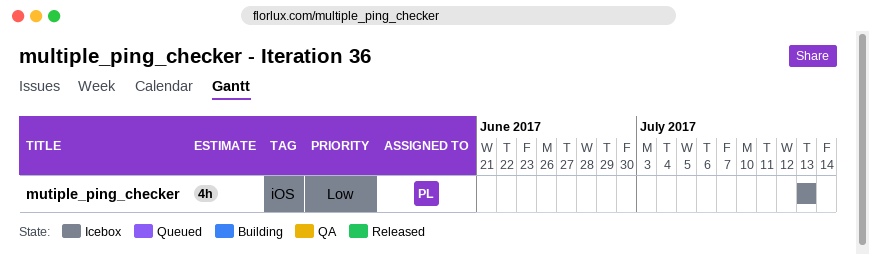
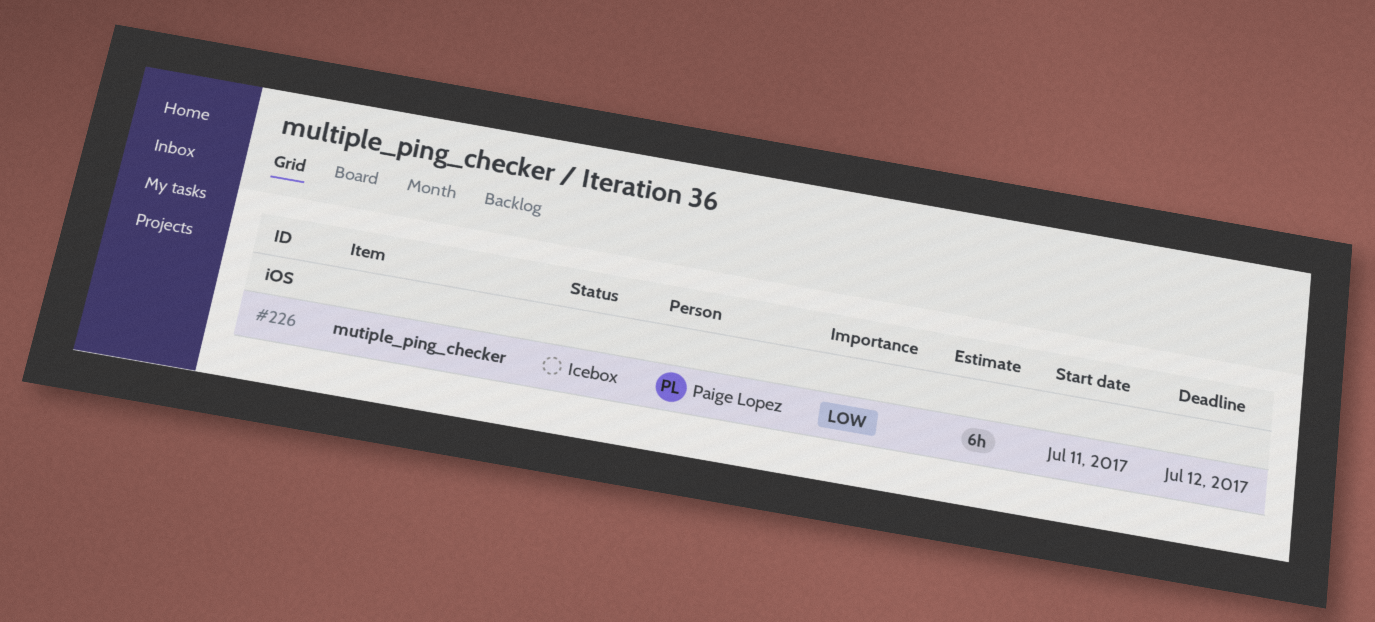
mutiple_ping_checker, estimate: 4h -> 6h
mutiple_ping_checker, start: Jul 13 -> Jul 11
mutiple_ping_checker, due: Jul 13 -> Jul 12

